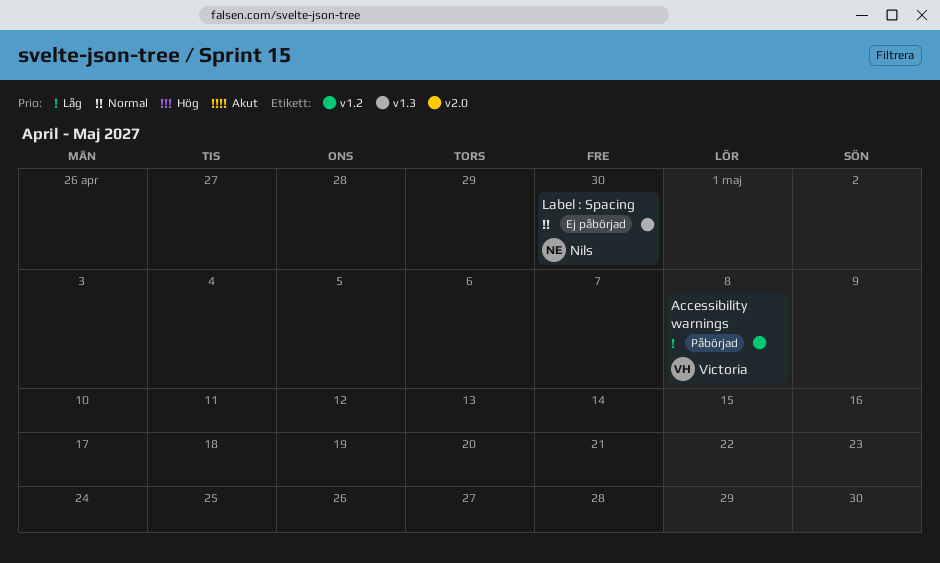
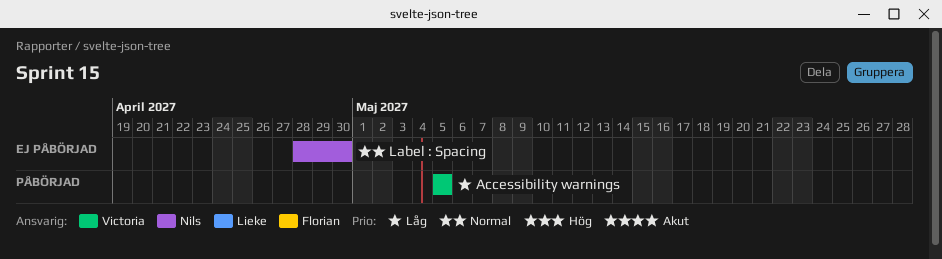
Accessibility warnings, due: May 8 -> May 5

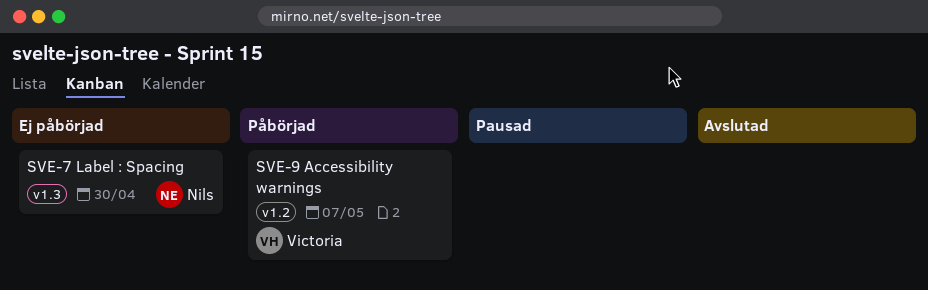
Accessibility warnings, due: May 5 -> May 7

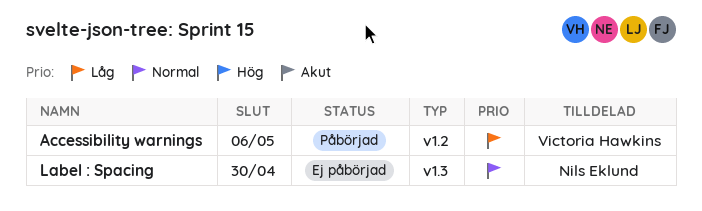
Accessibility warnings, due: May 7 -> May 6

